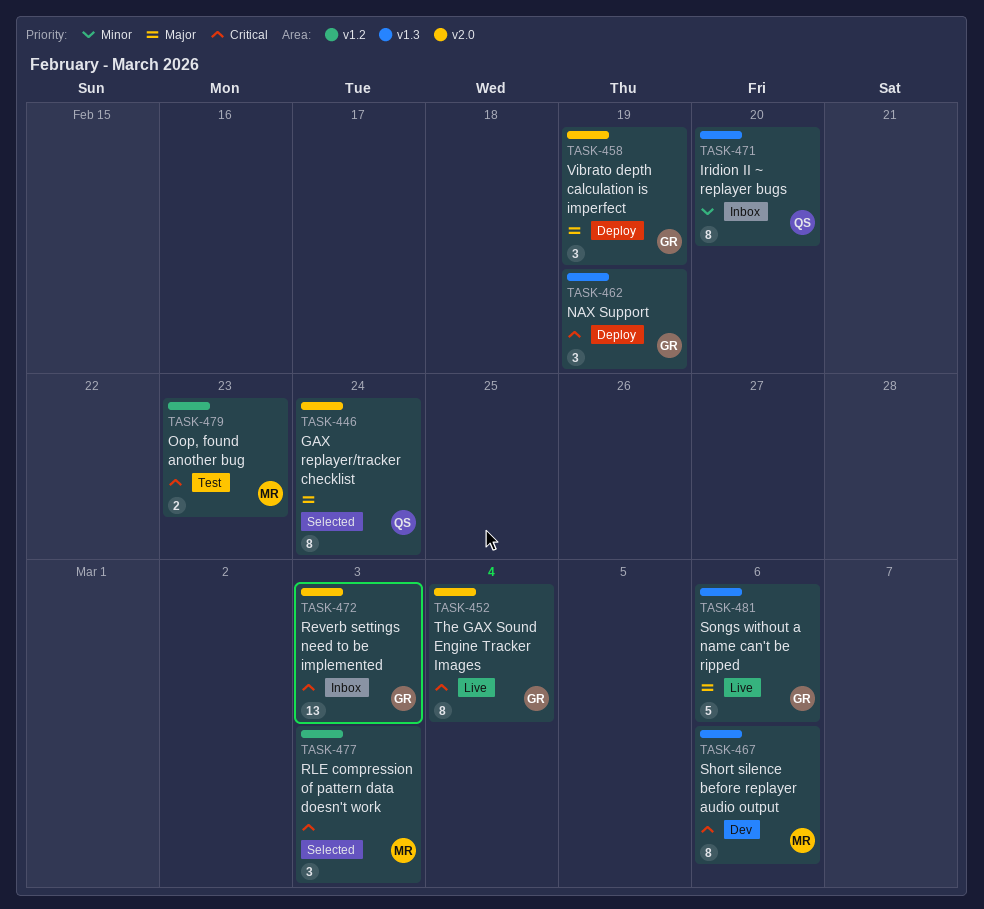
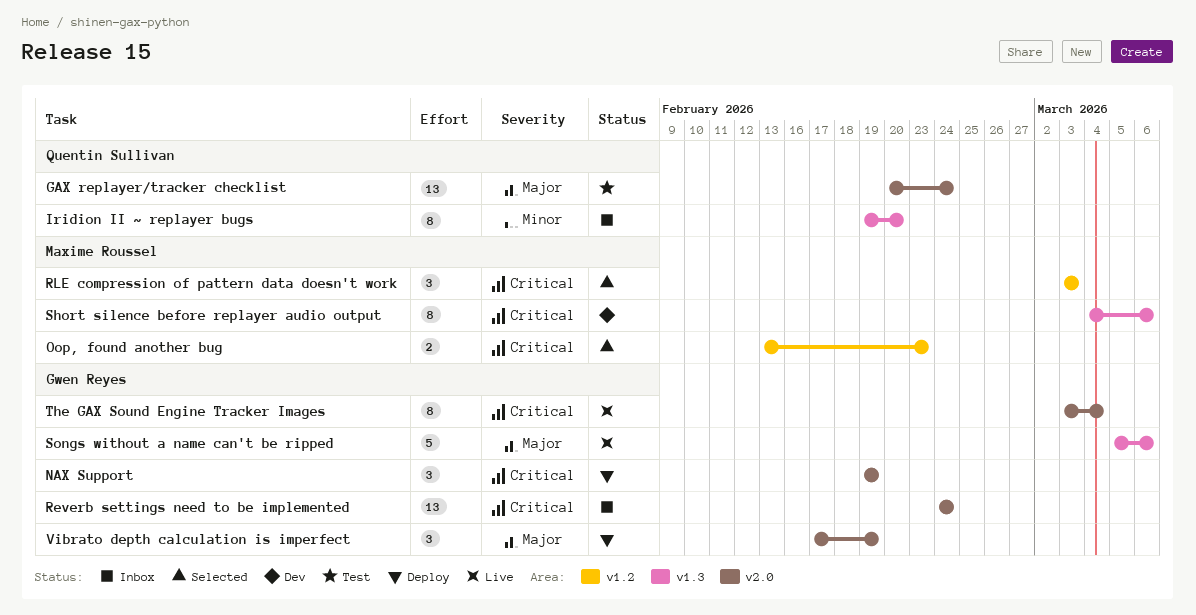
GAX replayer/tracker checklist, status: Selected -> Test
GAX replayer/tracker checklist, estimate: 8 -> 13
NAX Support, label: v1.3 -> v2.0
Oop, found another bug, status: Test -> Selected
Reverb settings need to be implemented, due: Mar 3 -> Feb 24

